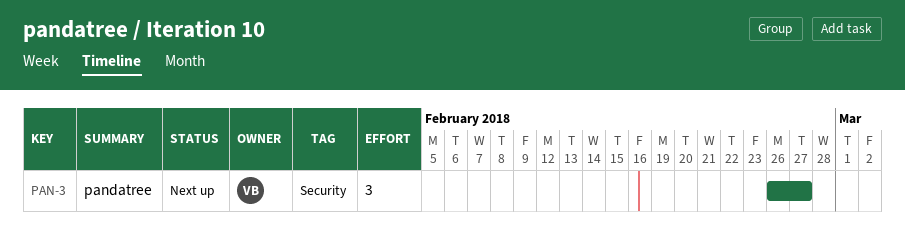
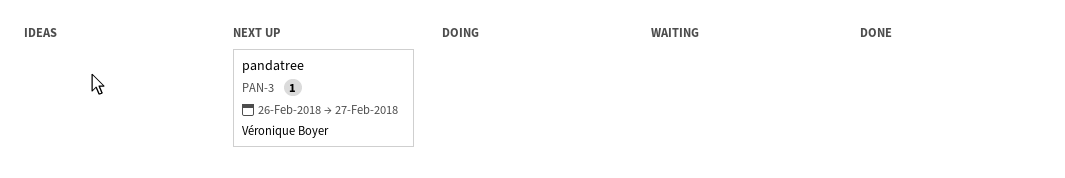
PAN-3, estimate: 3 -> 1

